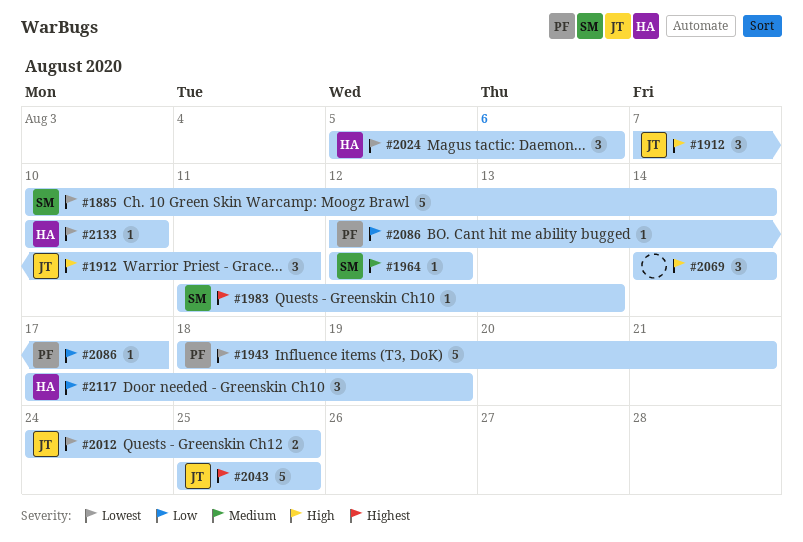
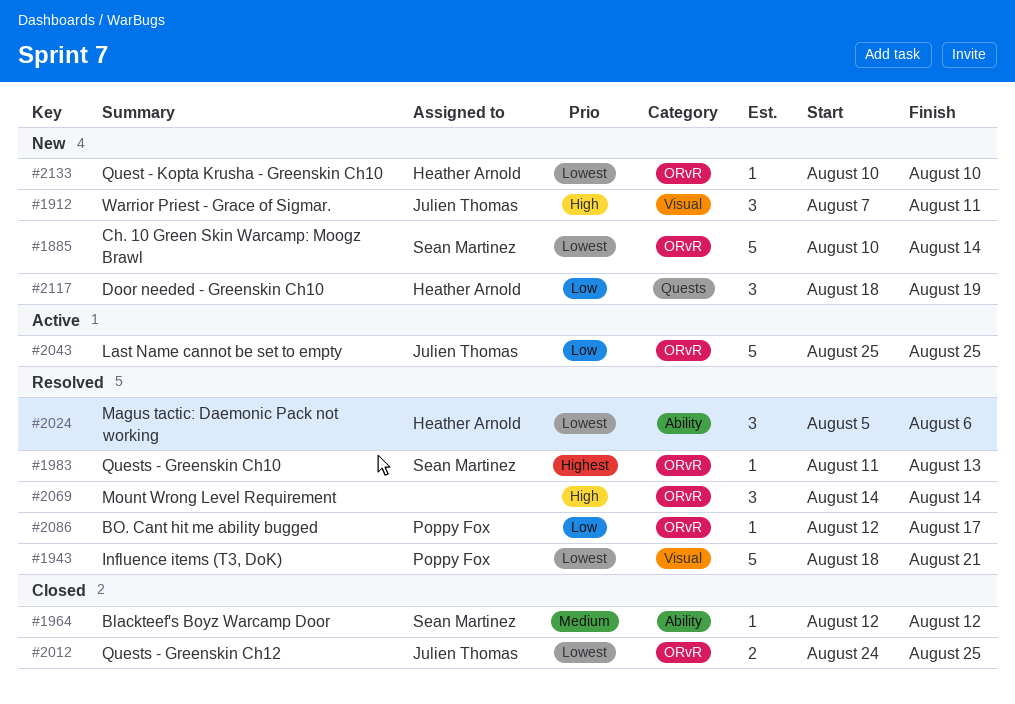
#2043, priority: Highest -> Low
#2117, start: Aug 17 -> Aug 18

